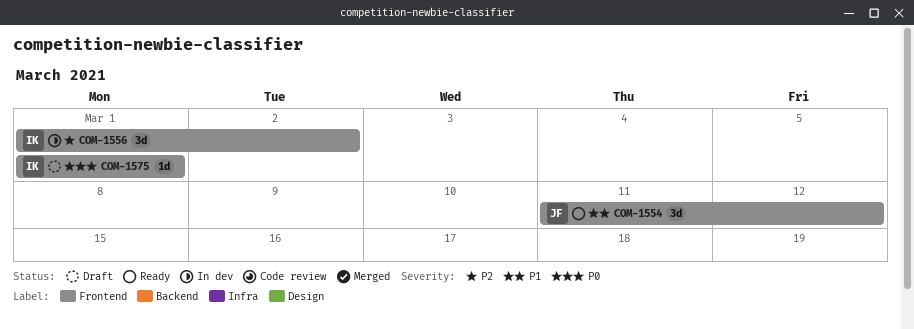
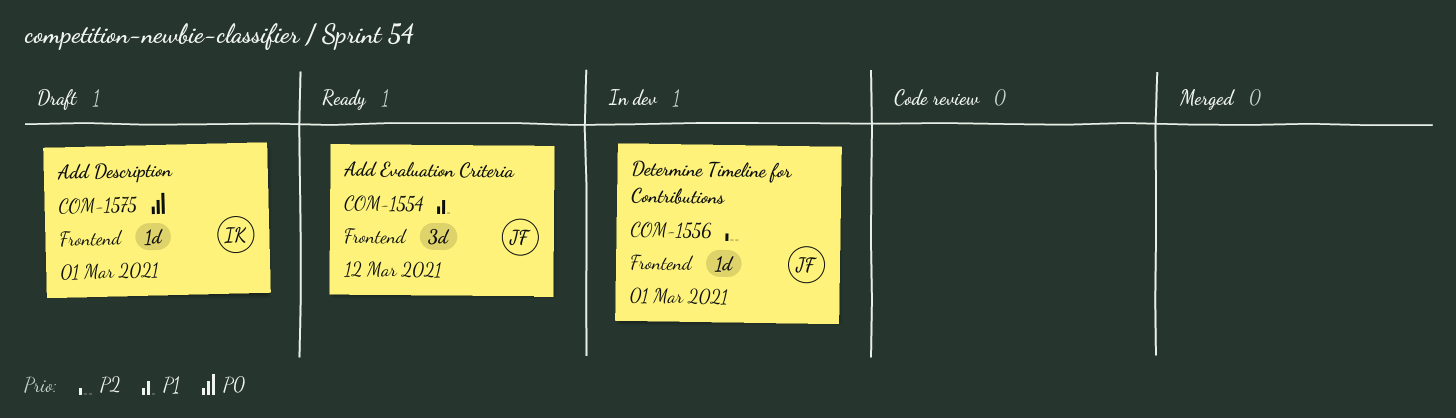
COM-1556, owner: IK -> JF
COM-1556, estimate: 3d -> 1d
COM-1556, due: Mar 2 -> Mar 1

